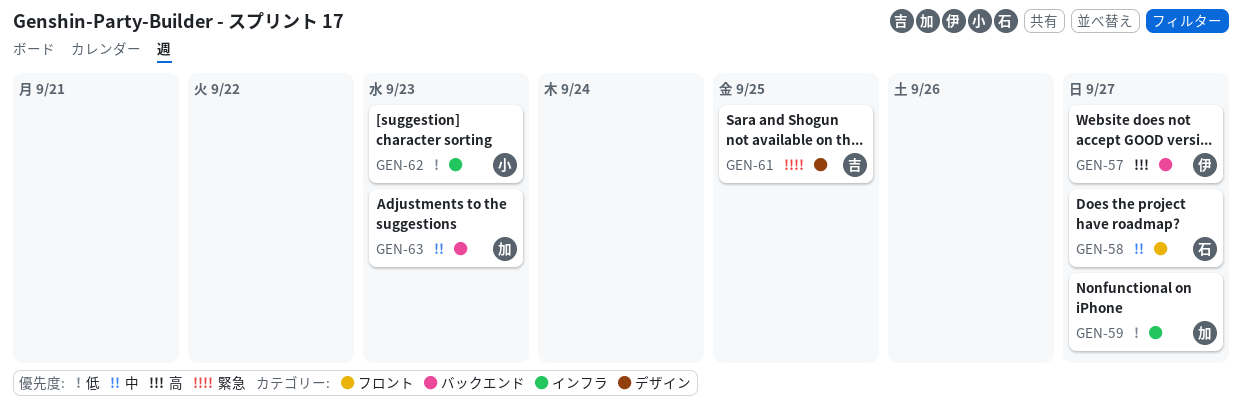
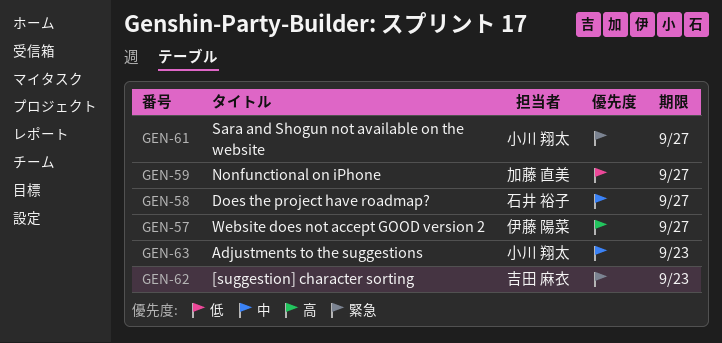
GEN-61, owner: 吉田 麻衣 -> 小川 翔太
GEN-61, due: Sep 25 -> Sep 27
GEN-62, owner: 小川 翔太 -> 吉田 麻衣
GEN-62, priority: 低 -> 緊急
GEN-63, owner: 加藤 直美 -> 小川 翔太

